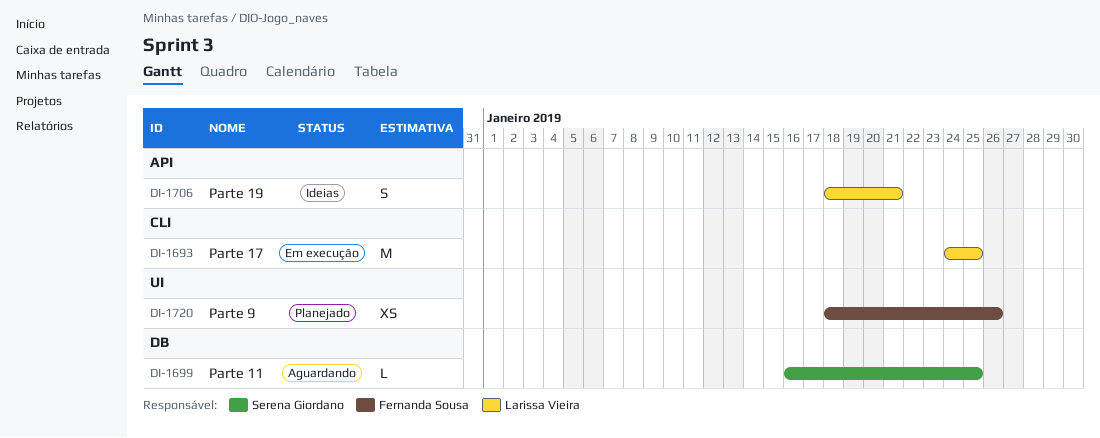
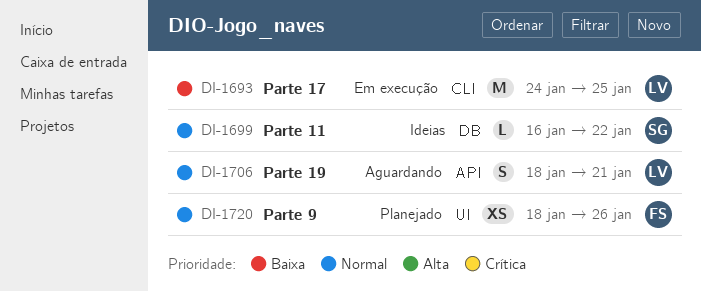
DI-1699, status: Aguardando -> Ideias
DI-1699, due: Jan 25 -> Jan 22
DI-1706, status: Ideias -> Aguardando

